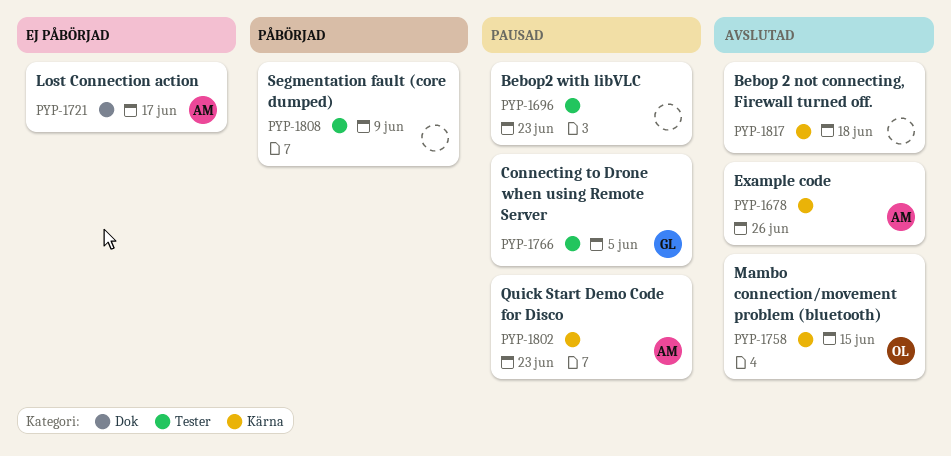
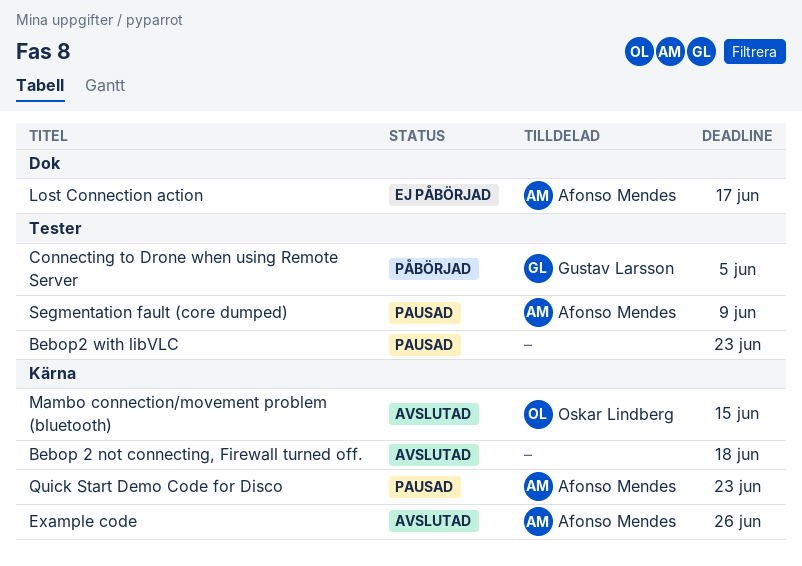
Connecting to Drone when using Remote Server, status: Pausad -> Påbörjad
Segmentation fault (core dumped), status: Påbörjad -> Pausad
Segmentation fault (core dumped), owner: none -> Afonso Mendes

